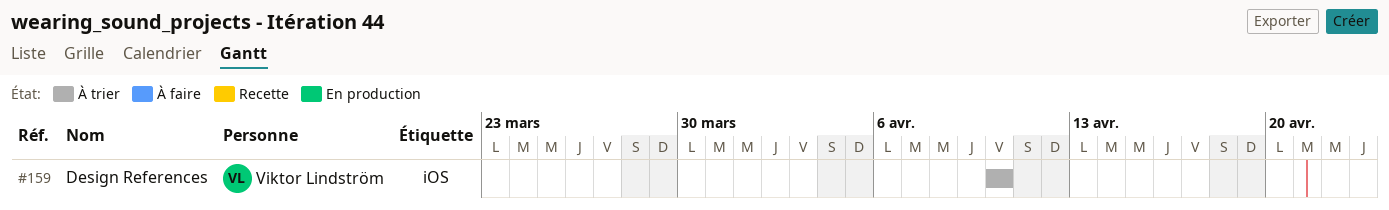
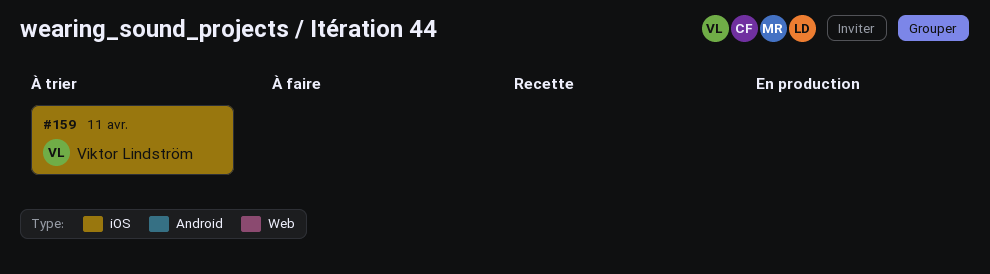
#159, due: Apr 10 -> Apr 11

